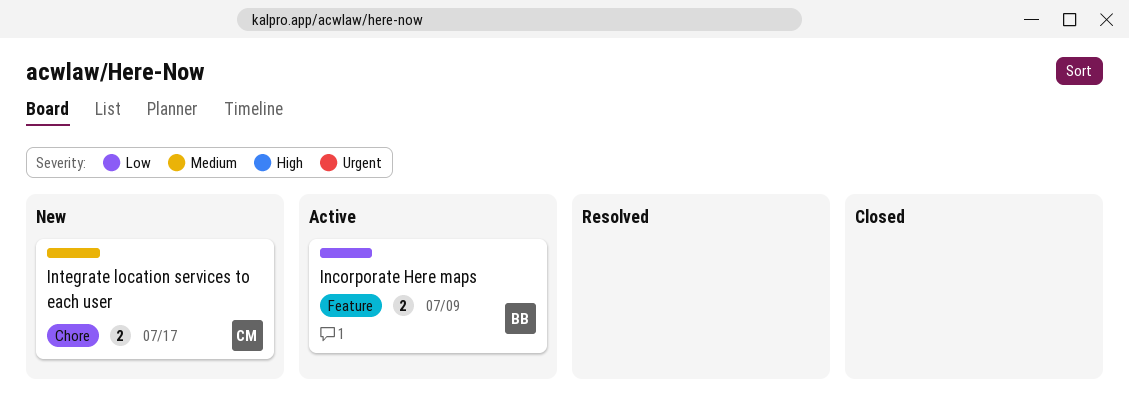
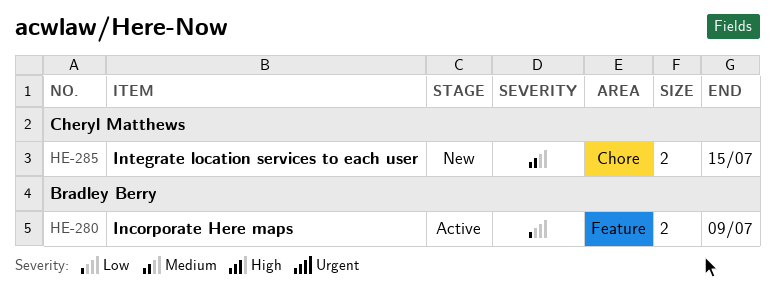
Integrate location services to each user, due: Jul 17 -> Jul 15

